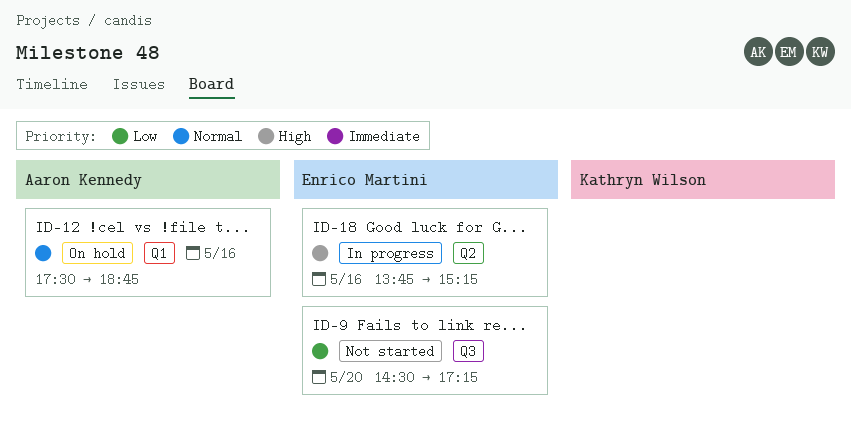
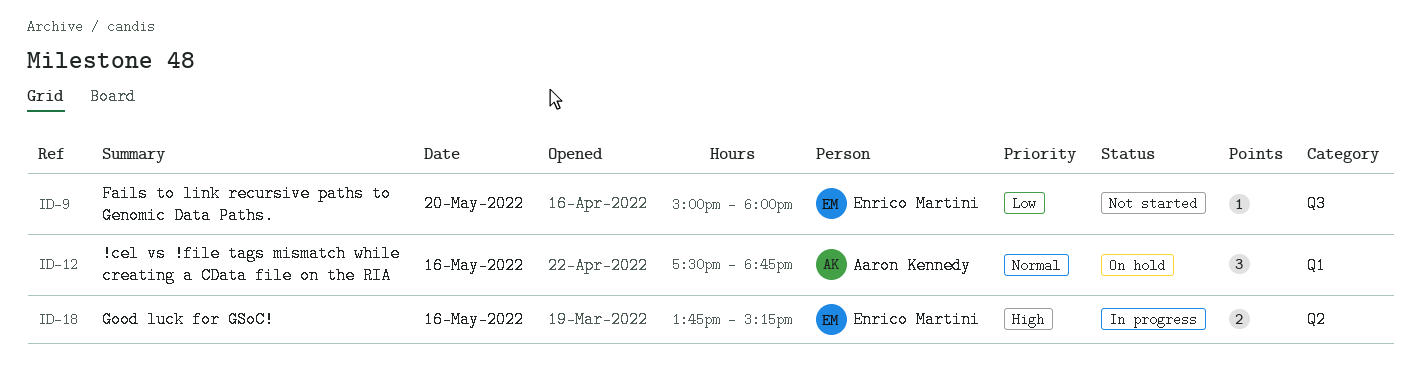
ID-9, begins: 14:30 -> 15:00
ID-9, ends: 17:15 -> 18:00

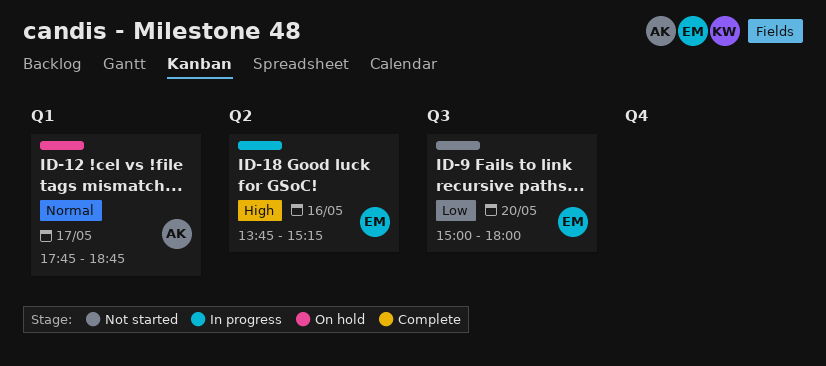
ID-12, day: May 16 -> May 17
ID-12, begins: 17:30 -> 17:45

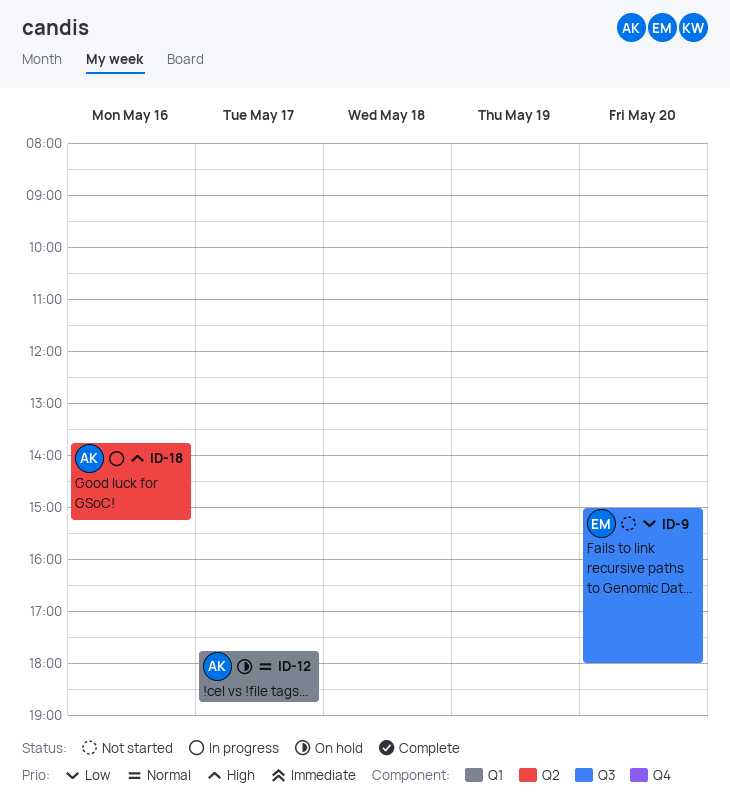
ID-18, owner: EM -> AK

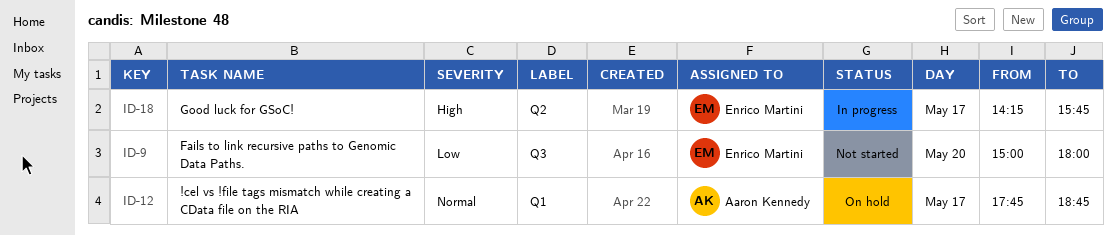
ID-18, owner: Aaron Kennedy -> Enrico Martini
ID-18, day: May 16 -> May 17
ID-18, begins: 13:45 -> 14:15
ID-18, ends: 15:15 -> 15:45

